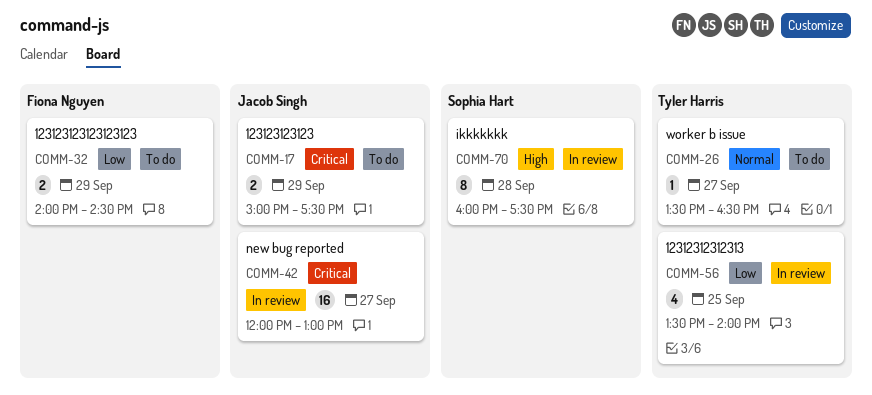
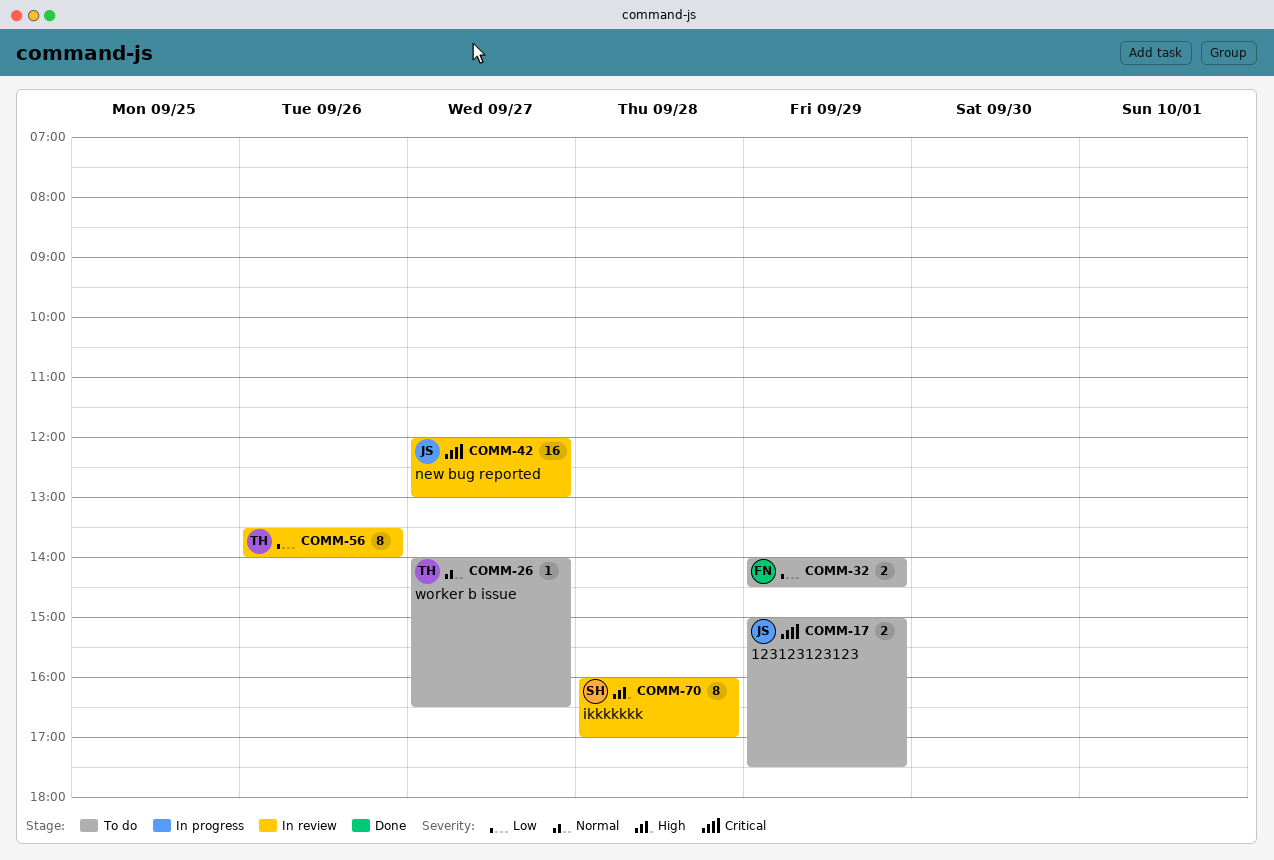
COMM-26, begins: 13:30 -> 14:00
COMM-56, estimate: 4 -> 8
COMM-56, day: Sep 25 -> Sep 26
COMM-70, ends: 17:30 -> 17:00

